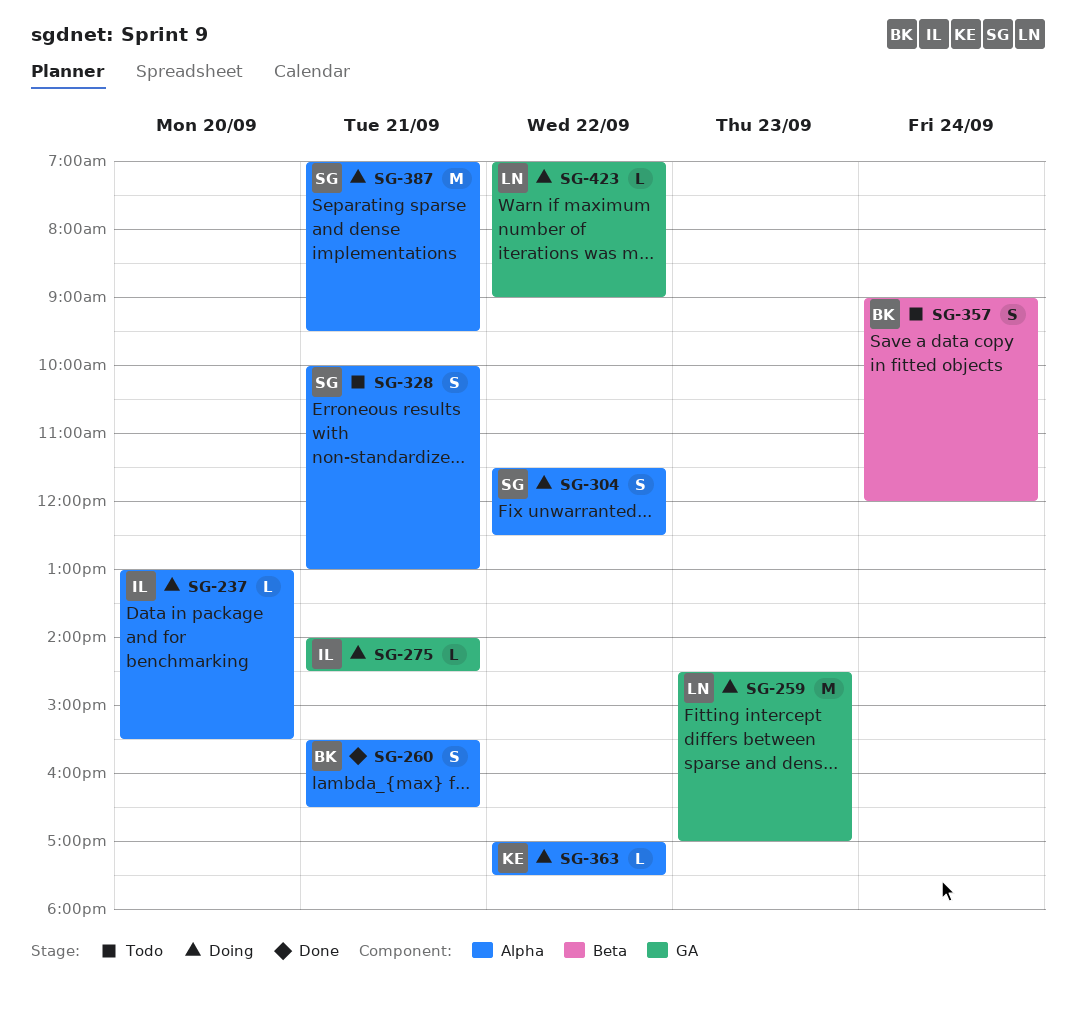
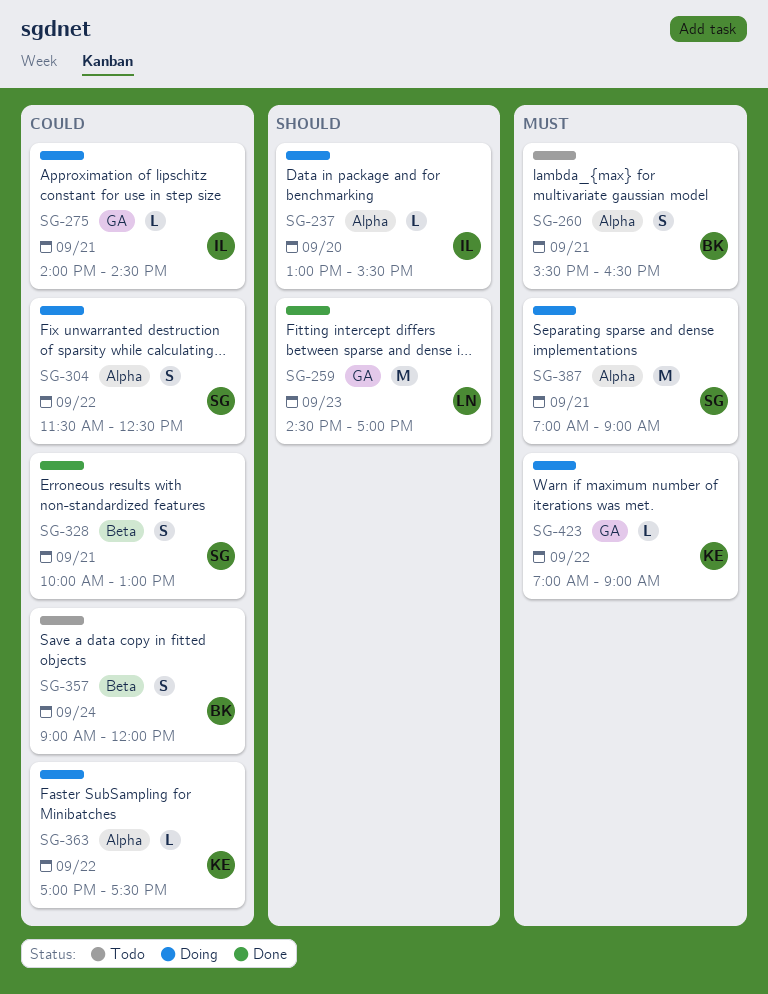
SG-259, status: Doing -> Done
SG-260, status: Done -> Todo
SG-328, status: Todo -> Done
SG-328, label: Alpha -> Beta
SG-387, ends: 09:30 -> 09:00
SG-423, owner: LN -> KE

